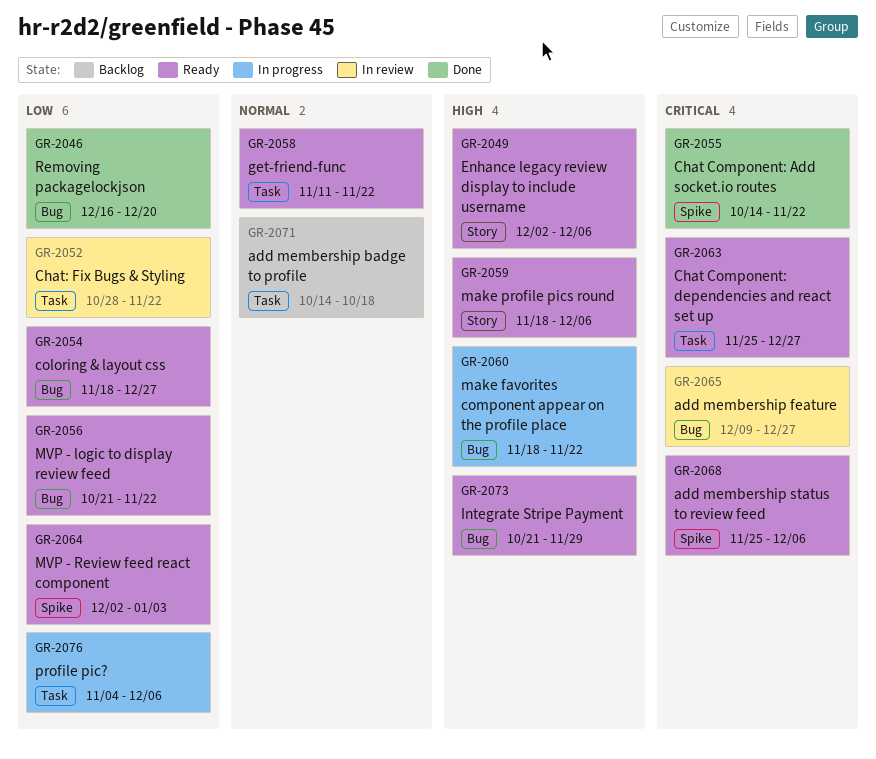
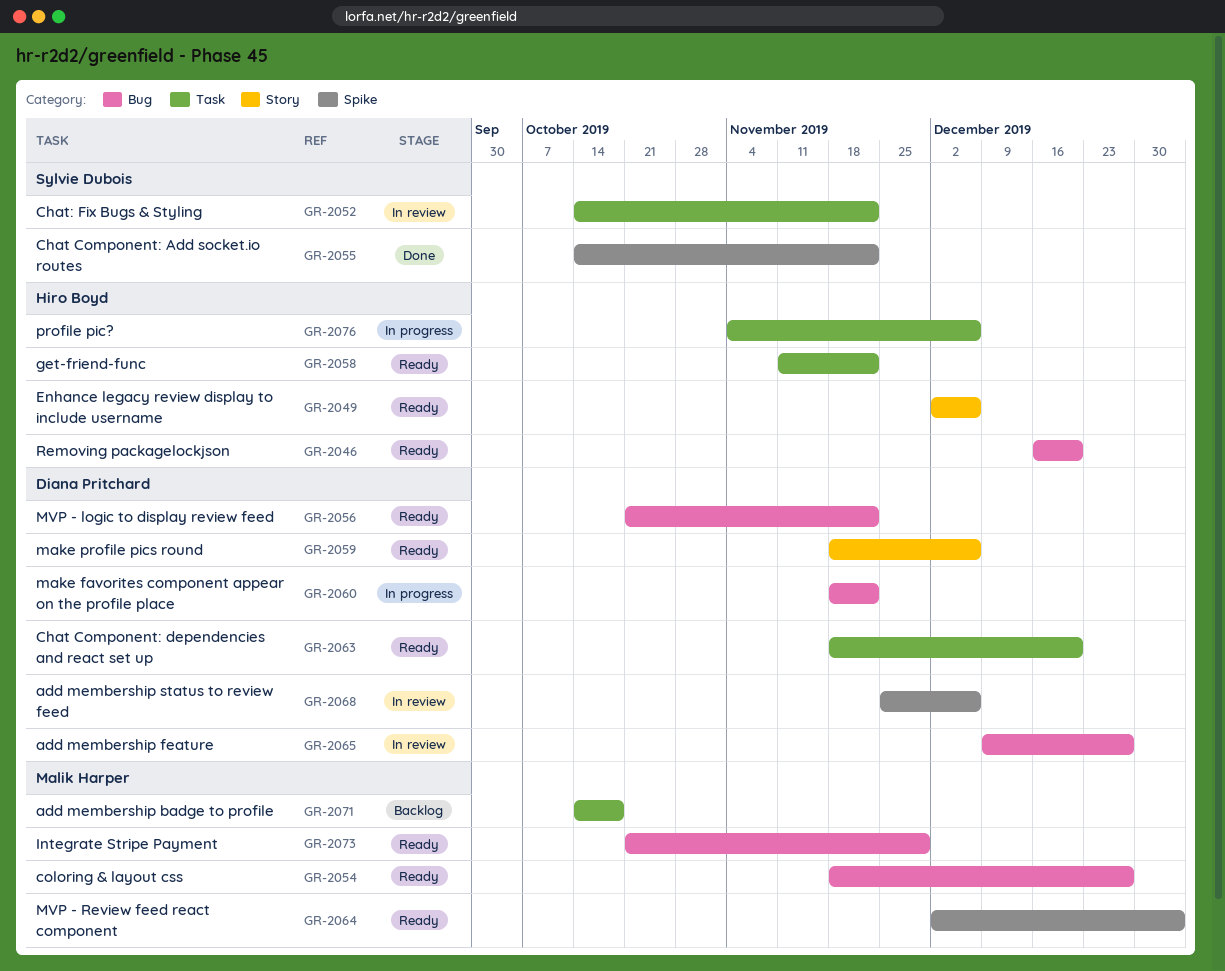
GR-2046, status: Done -> Ready
GR-2052, start: Oct 28 -> Oct 14
GR-2063, start: Nov 25 -> Nov 18
GR-2063, due: Dec 27 -> Dec 20
GR-2068, status: Ready -> In review

